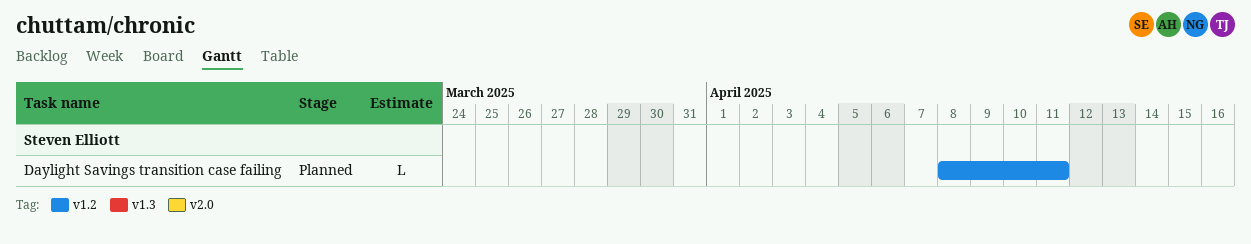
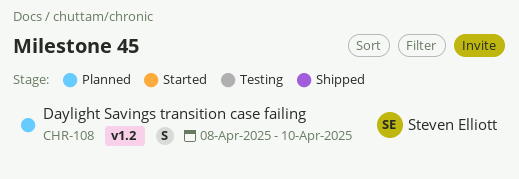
Daylight Savings transition case failing, estimate: L -> S
Daylight Savings transition case failing, due: Apr 11 -> Apr 10

